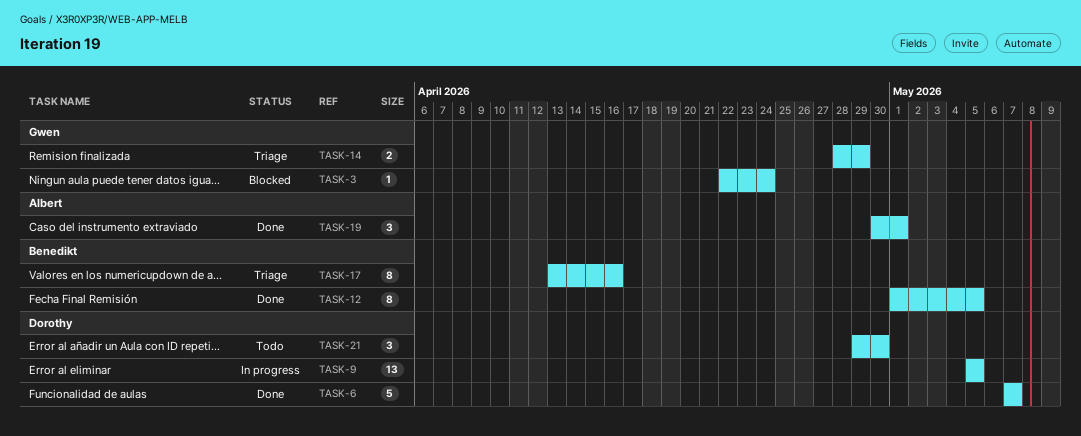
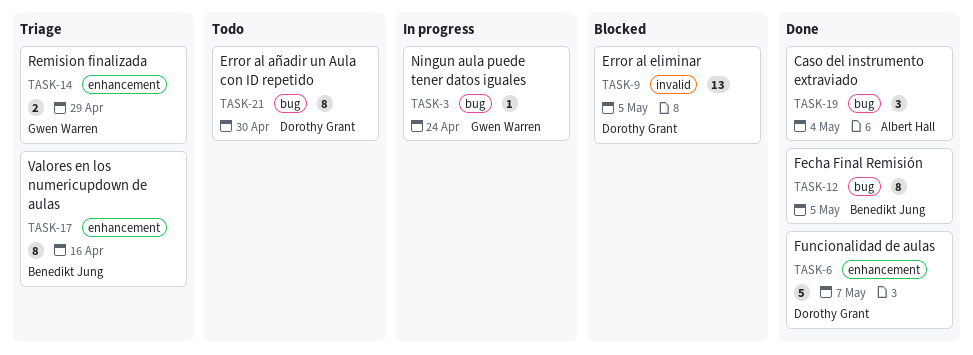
TASK-3, status: Blocked -> In progress
TASK-9, status: In progress -> Blocked
TASK-19, due: May 1 -> May 4
TASK-21, estimate: 3 -> 8

